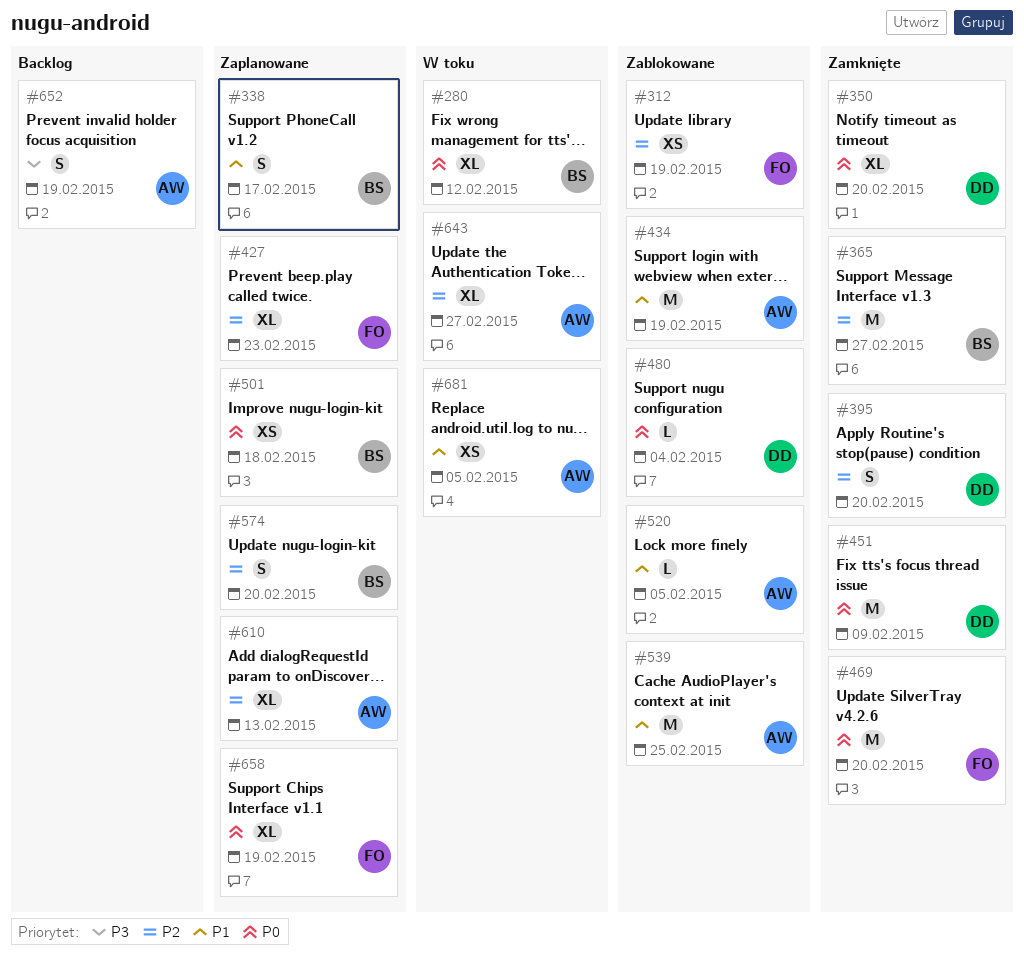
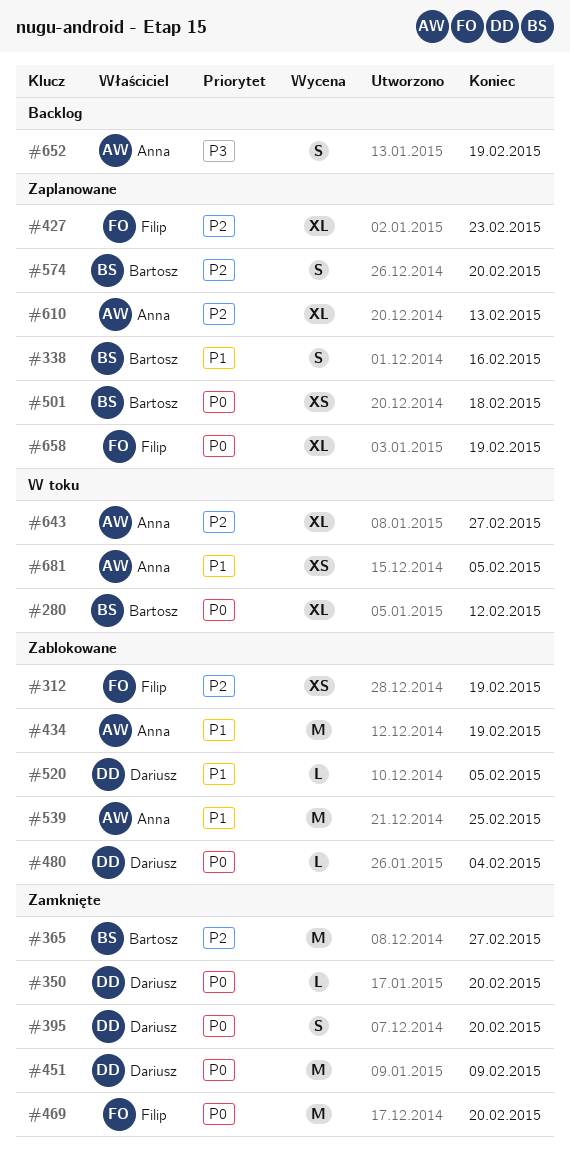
#338, due: Feb 17 -> Feb 16
#350, estimate: XL -> L
#395, priority: P2 -> P0
#520, owner: Anna -> Dariusz

